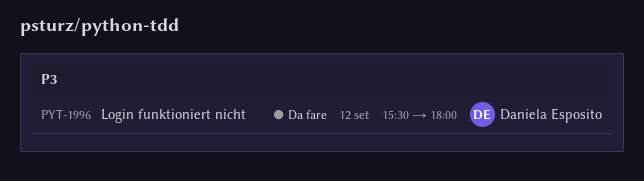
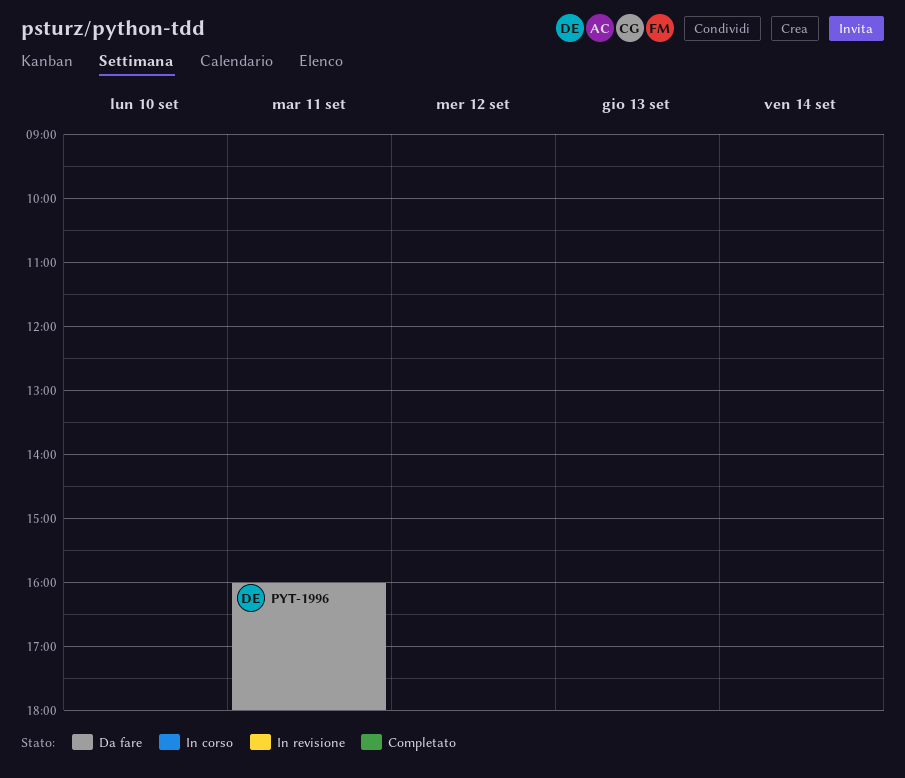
PYT-1996, day: Sep 12 -> Sep 11
PYT-1996, begins: 15:30 -> 16:00

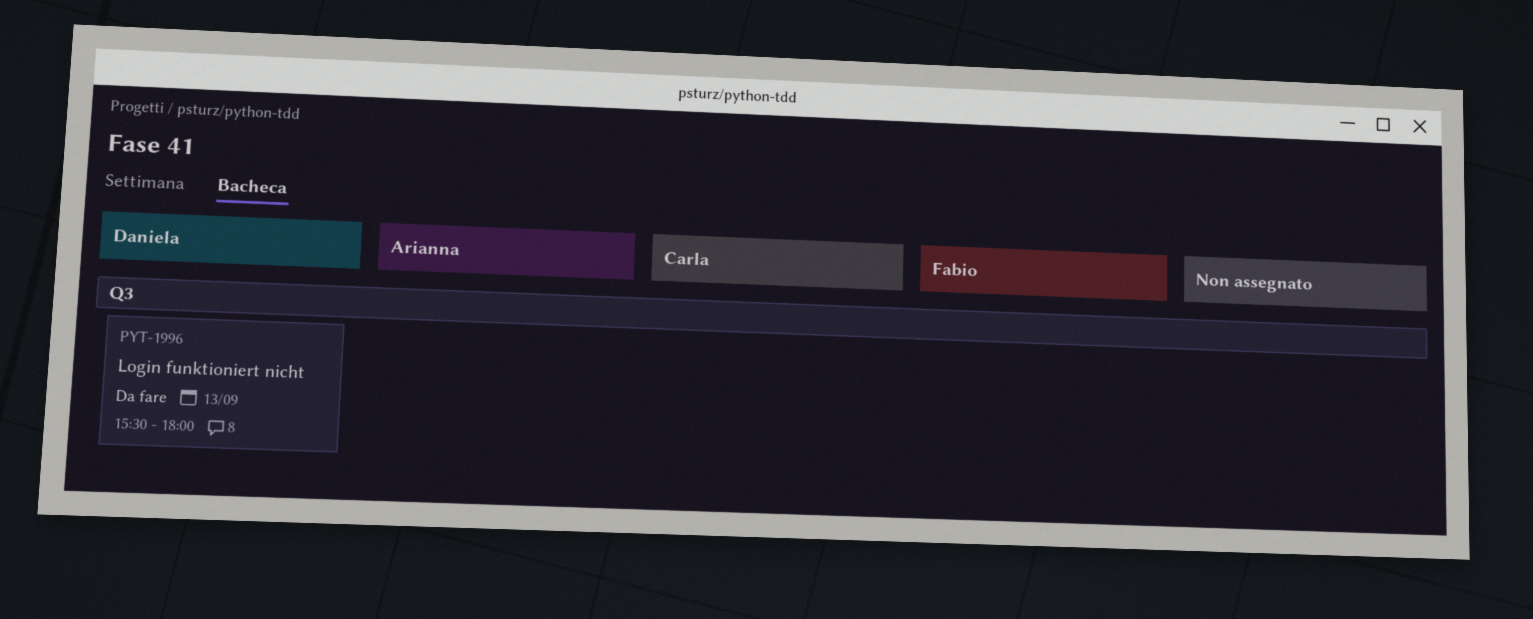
PYT-1996, day: Sep 11 -> Sep 13
PYT-1996, begins: 16:00 -> 15:30

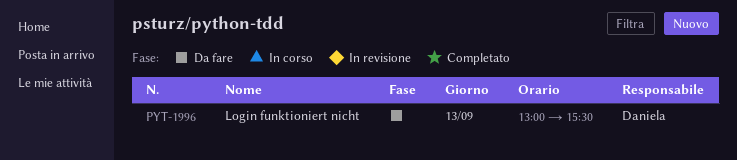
PYT-1996, begins: 15:30 -> 13:00
PYT-1996, ends: 18:00 -> 15:30

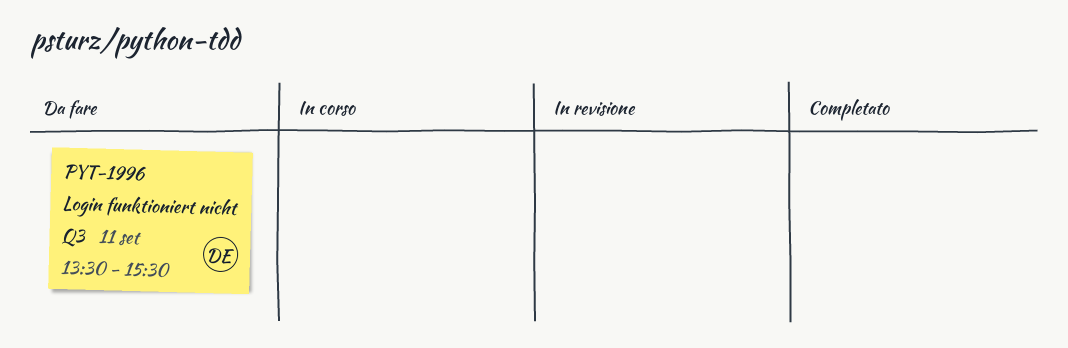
PYT-1996, day: Sep 13 -> Sep 11
PYT-1996, begins: 13:00 -> 13:30

